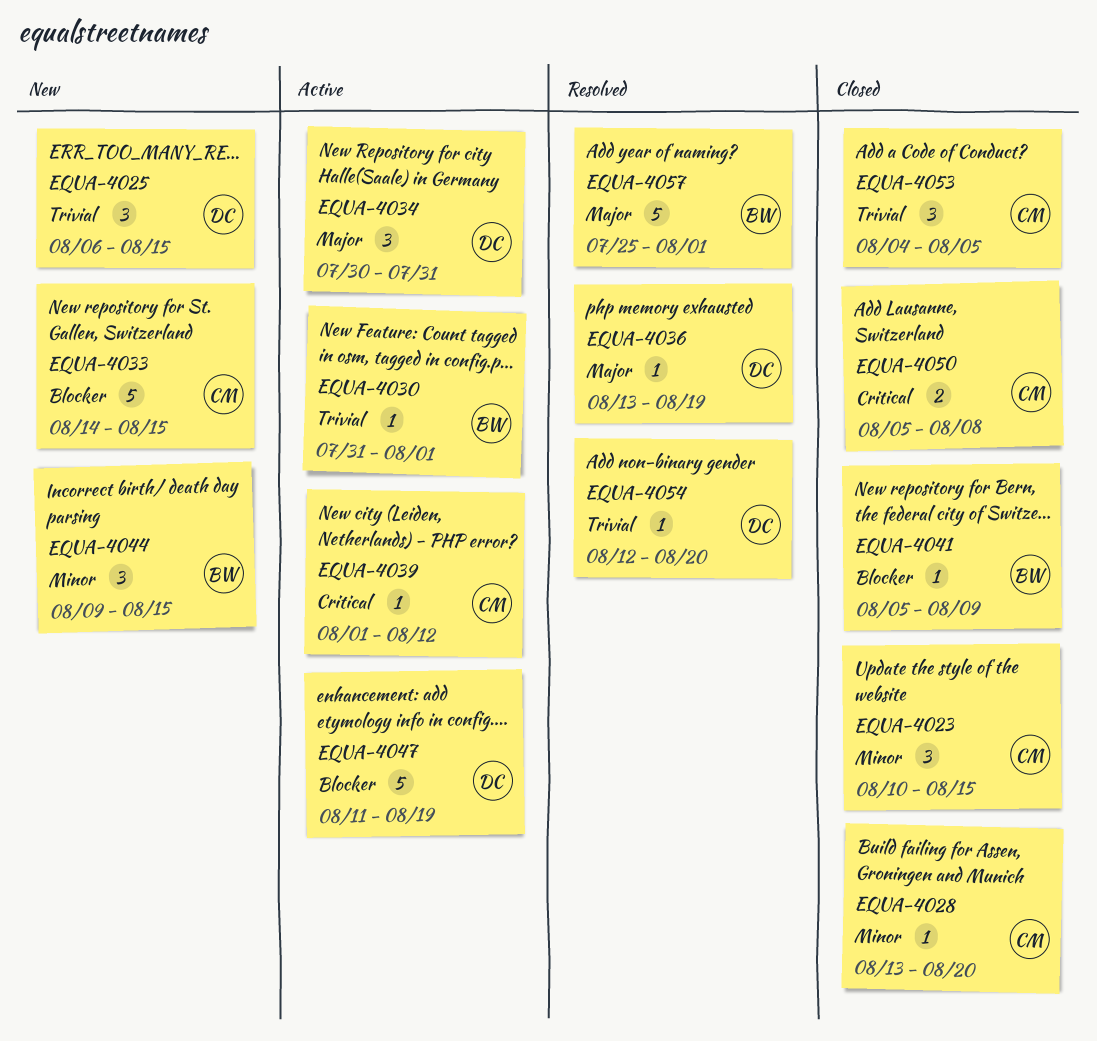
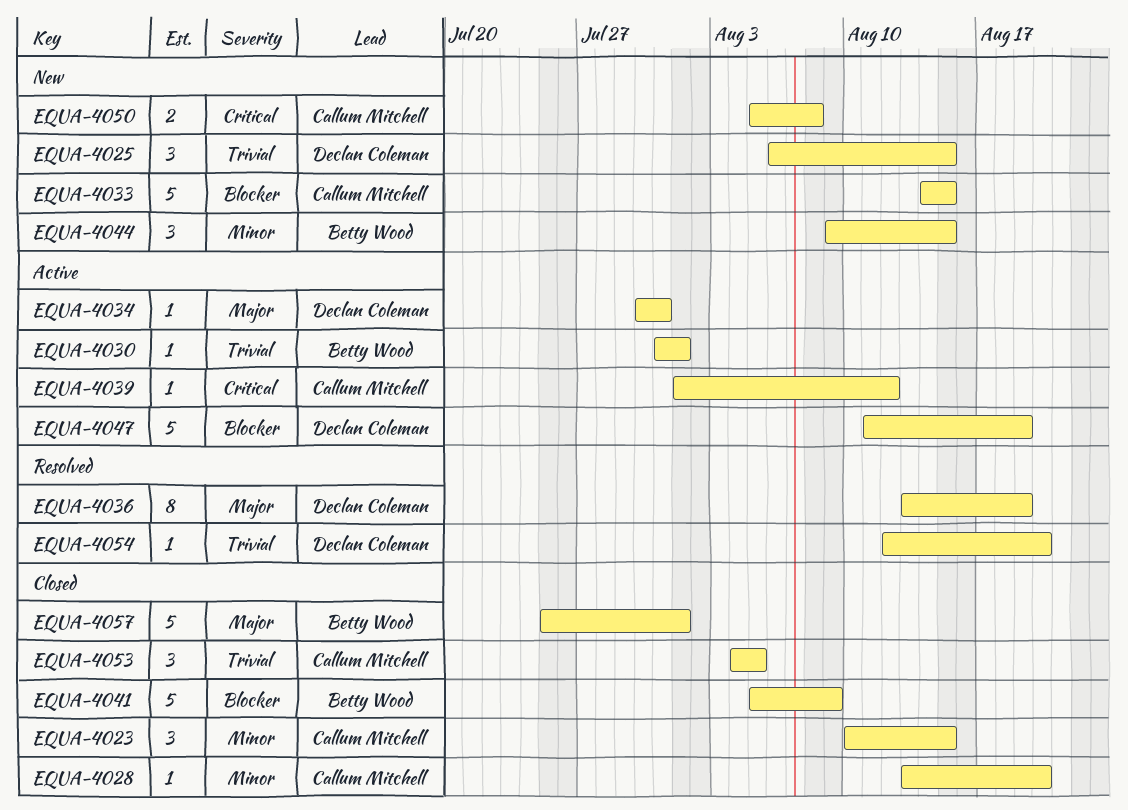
EQUA-4034, estimate: 3 -> 1
EQUA-4036, estimate: 1 -> 8
EQUA-4041, estimate: 1 -> 5
EQUA-4050, status: Closed -> New
EQUA-4057, status: Resolved -> Closed

